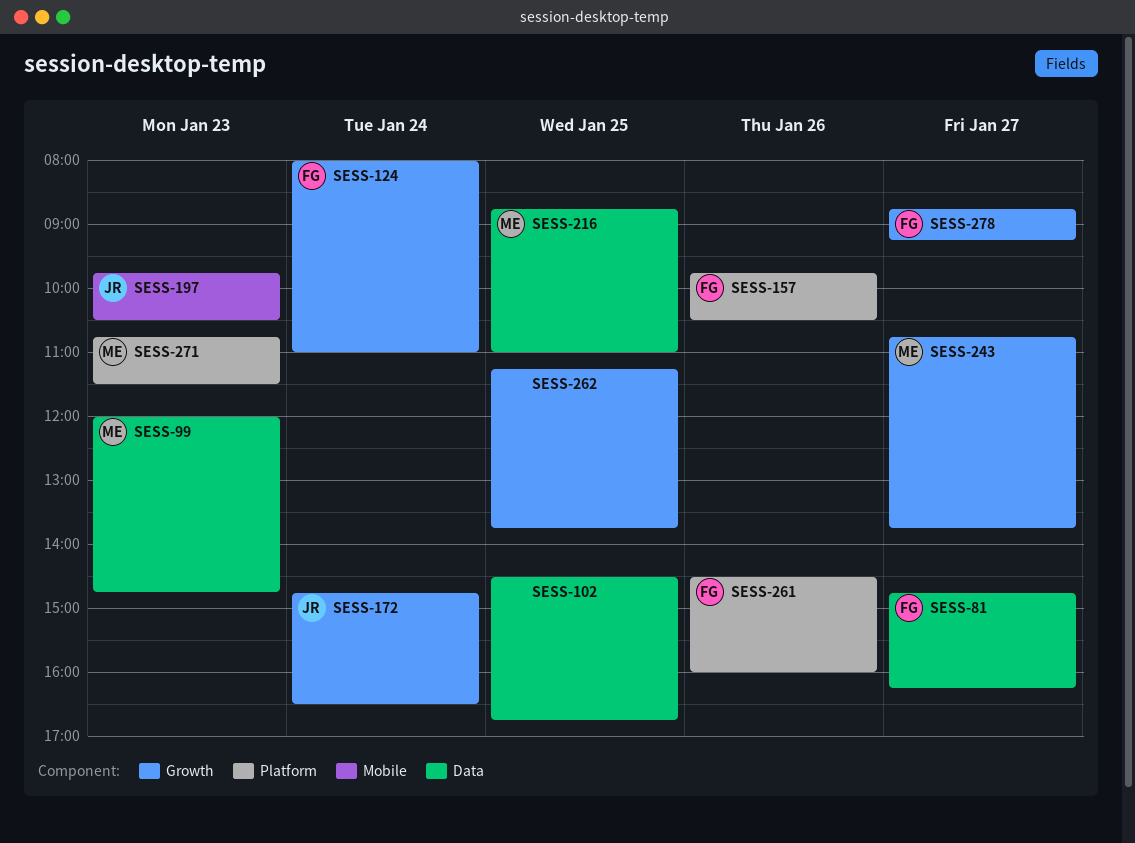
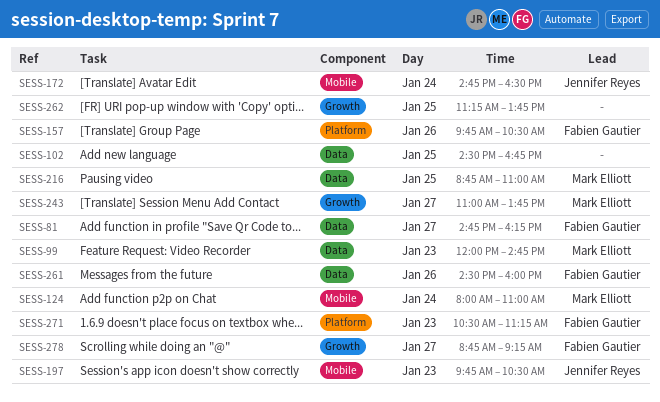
SESS-124, owner: Fabien Gautier -> Mark Elliott
SESS-124, label: Growth -> Mobile
SESS-172, label: Growth -> Mobile
SESS-243, begins: 10:45 -> 11:00
SESS-261, label: Platform -> Data
SESS-271, owner: Mark Elliott -> Fabien Gautier
SESS-271, begins: 10:45 -> 10:30
SESS-271, ends: 11:30 -> 11:15

